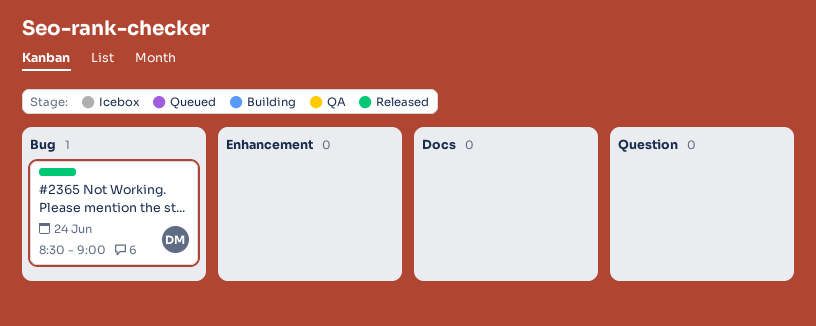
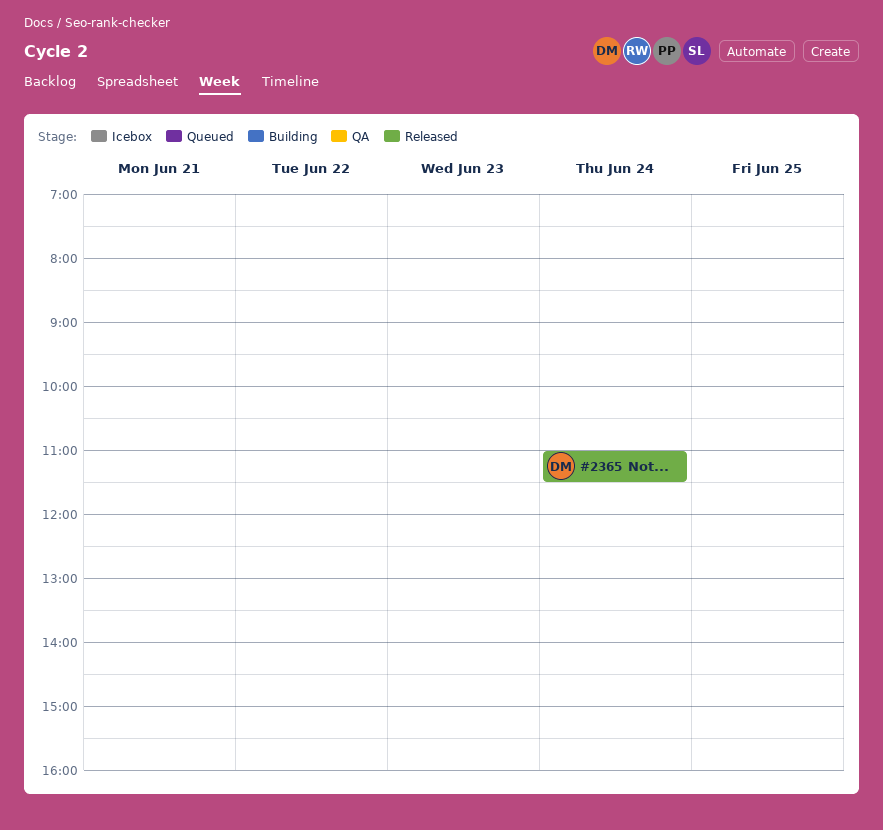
#2365, begins: 08:30 -> 11:00
#2365, ends: 09:00 -> 11:30

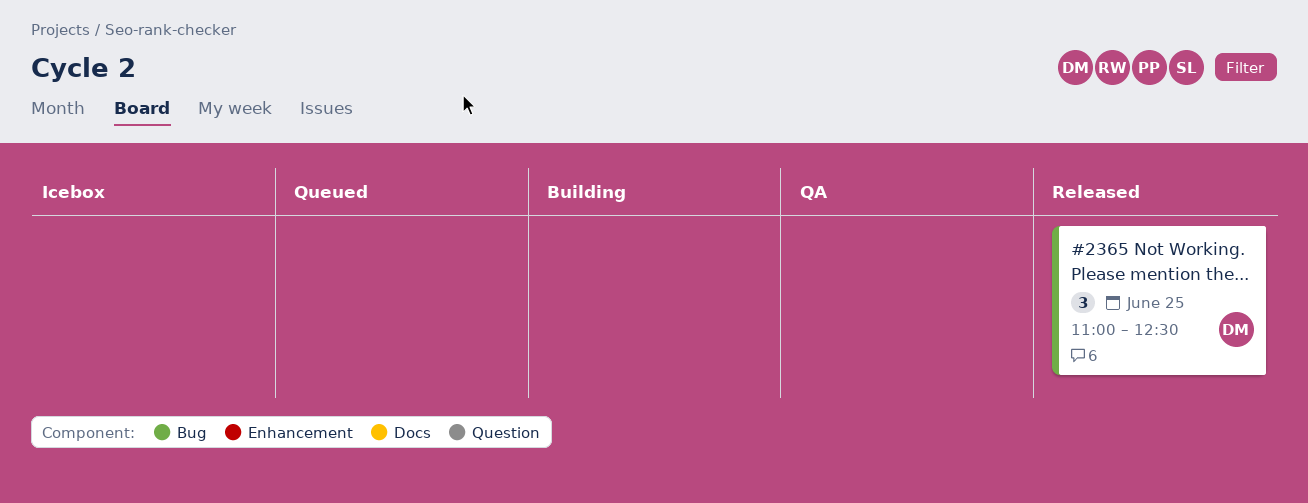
#2365, day: Jun 24 -> Jun 25
#2365, ends: 11:30 -> 12:30

